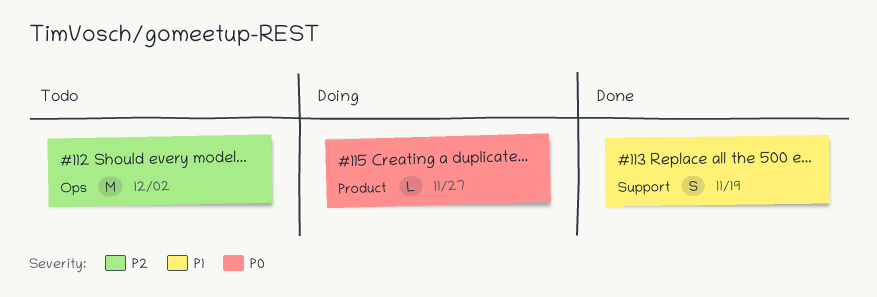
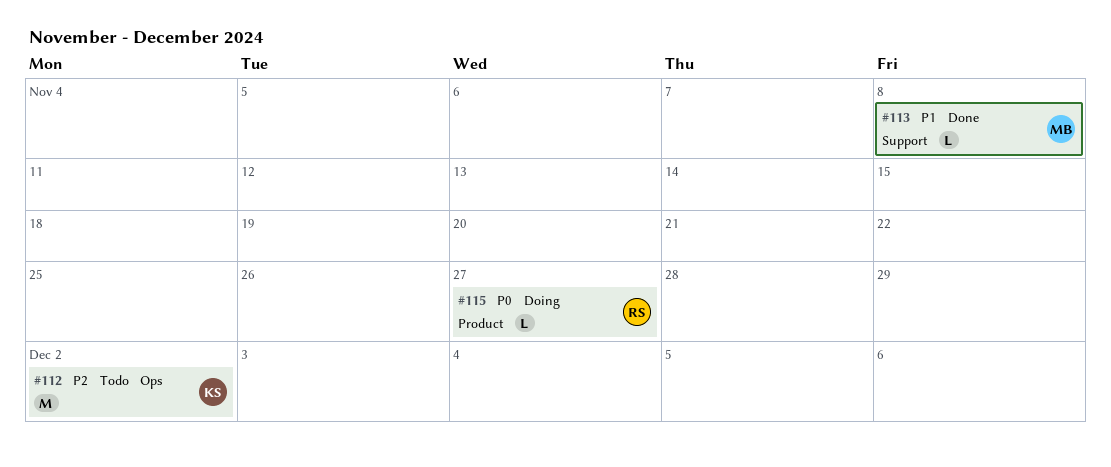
#113, estimate: S -> L
#113, due: Nov 19 -> Nov 8

